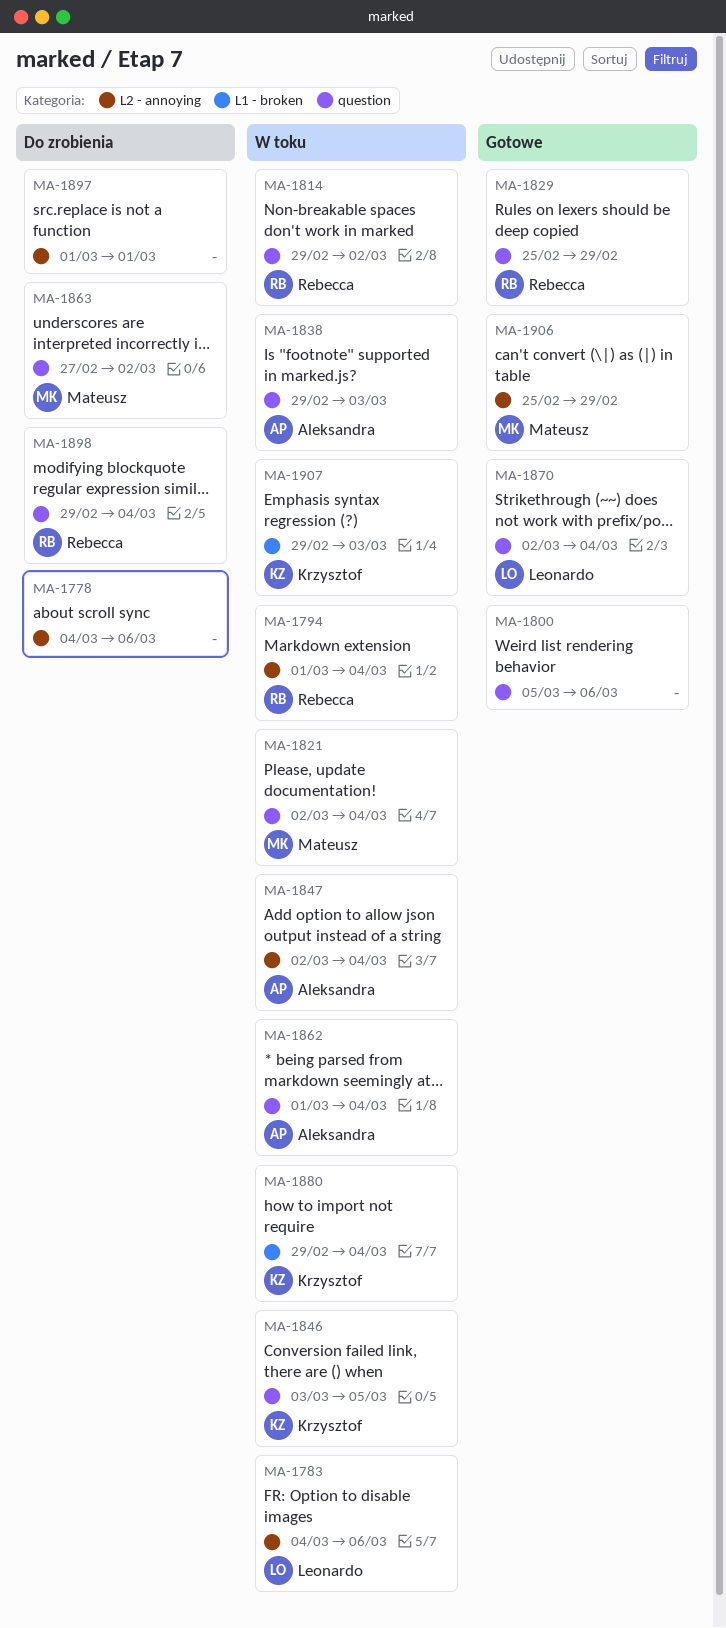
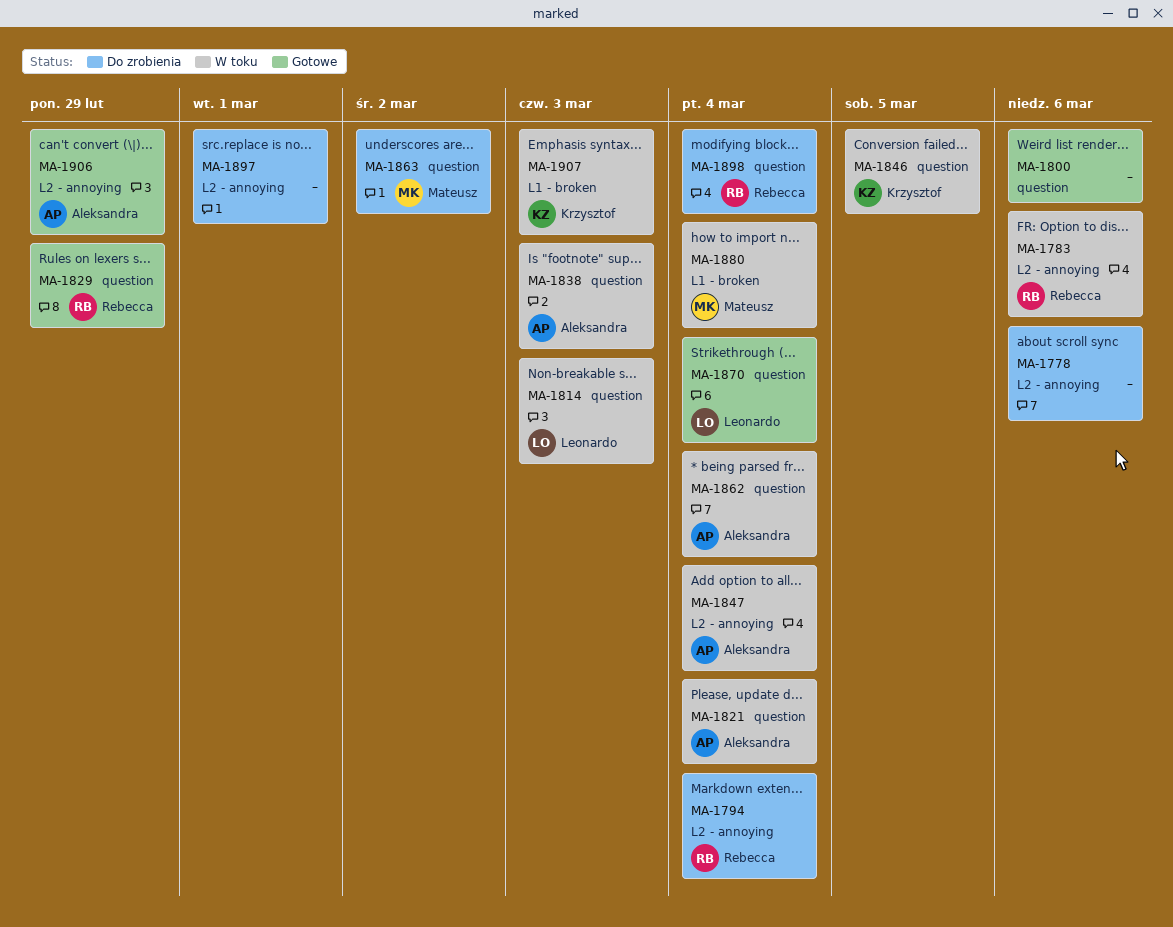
MA-1783, owner: Leonardo -> Rebecca
MA-1794, status: W toku -> Do zrobienia
MA-1814, owner: Rebecca -> Leonardo
MA-1814, due: Mar 2 -> Mar 3
MA-1821, owner: Mateusz -> Aleksandra
MA-1880, owner: Krzysztof -> Mateusz
MA-1906, owner: Mateusz -> Aleksandra

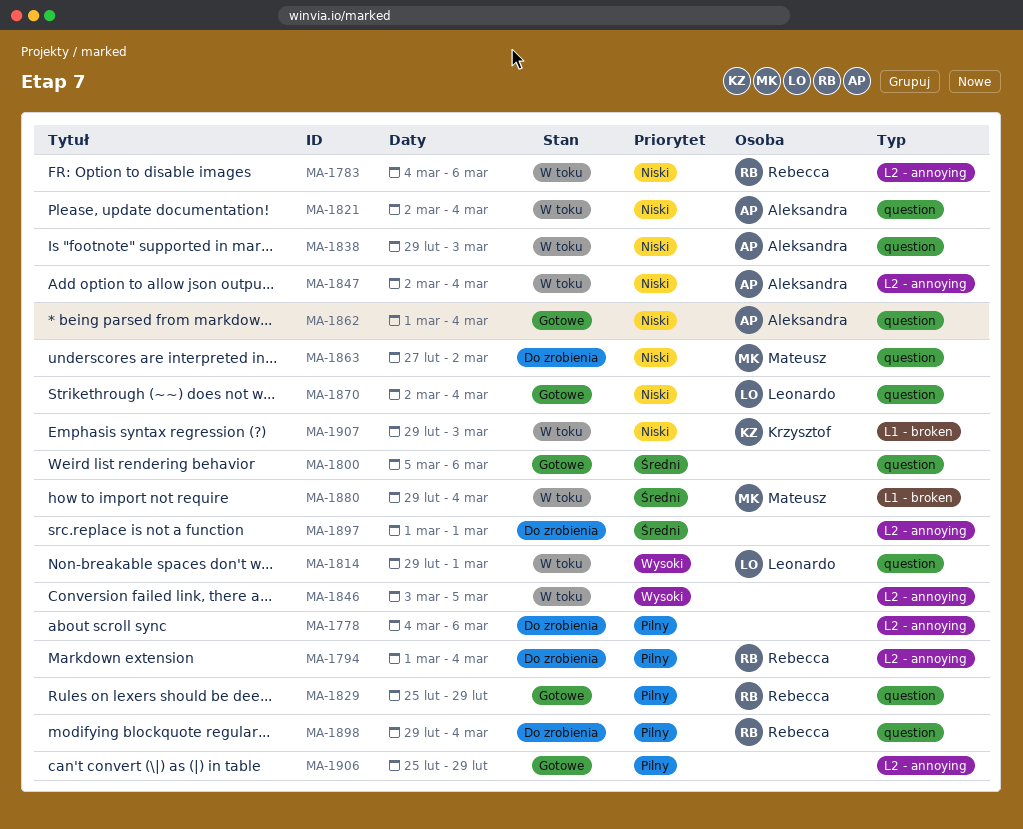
MA-1814, due: Mar 3 -> Mar 1
MA-1846, owner: Krzysztof -> none
MA-1846, label: question -> L2 - annoying
MA-1862, status: W toku -> Gotowe
MA-1906, owner: Aleksandra -> none

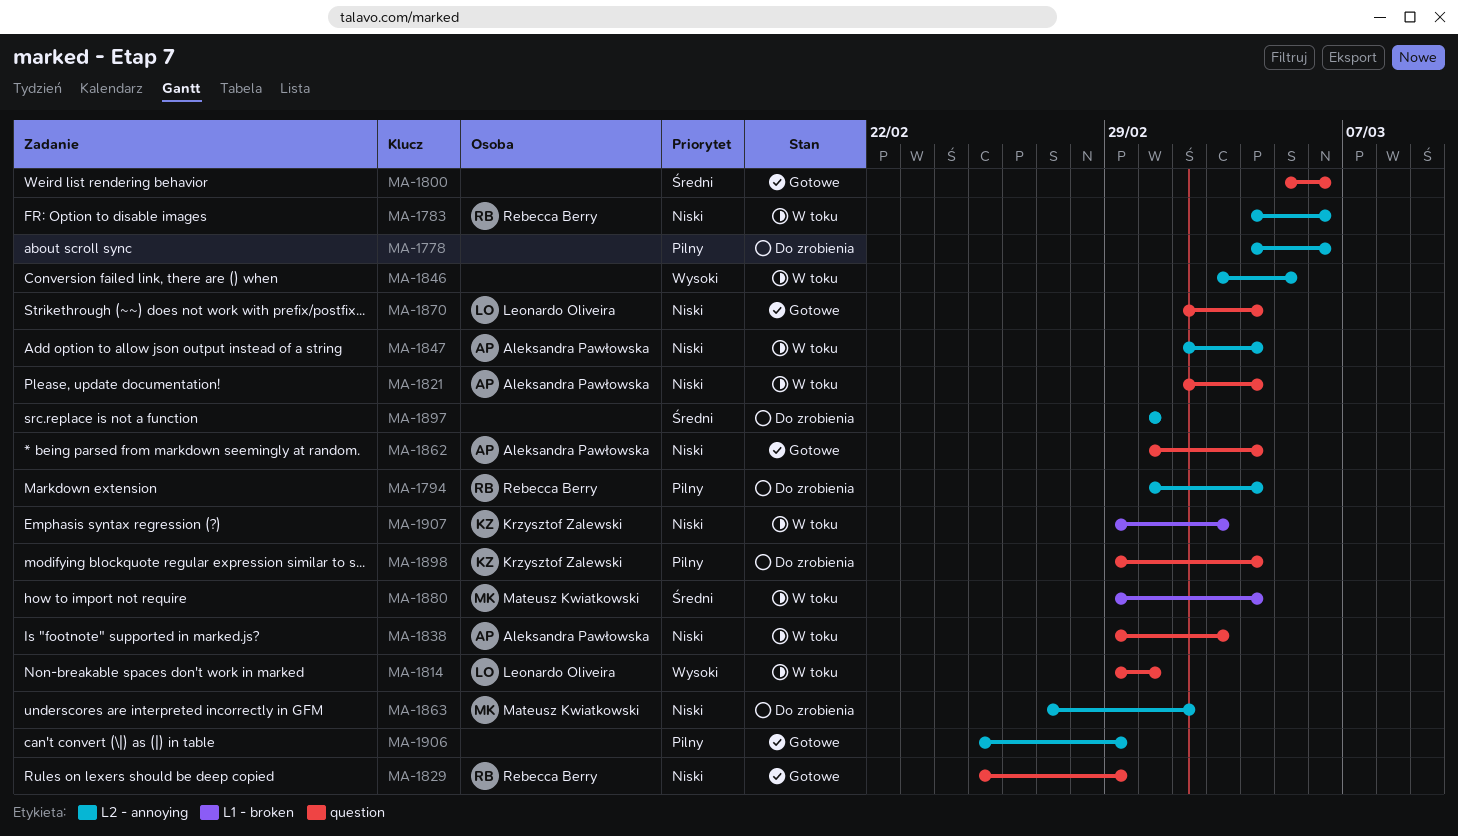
MA-1829, priority: Pilny -> Niski
MA-1863, label: question -> L2 - annoying
MA-1898, owner: Rebecca Berry -> Krzysztof Zalewski

